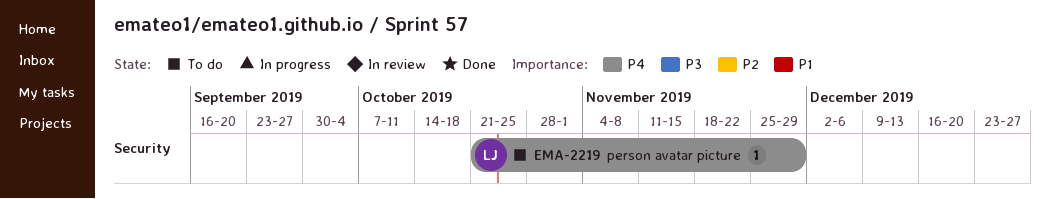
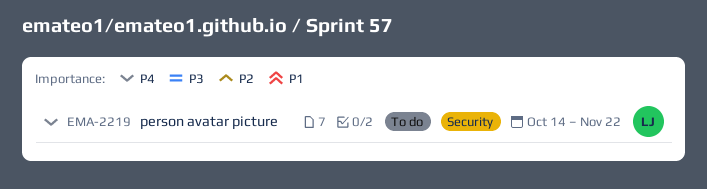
EMA-2219, start: Oct 21 -> Oct 14
EMA-2219, due: Nov 29 -> Nov 22

